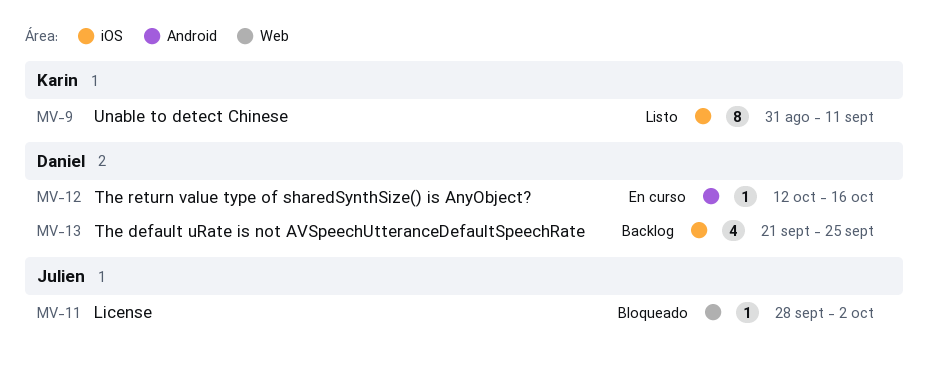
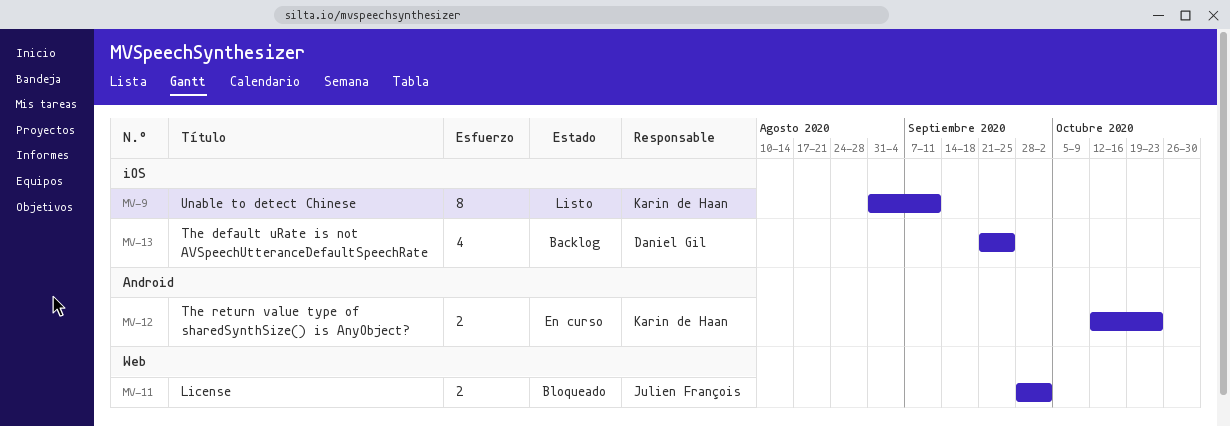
MV-11, estimate: 1 -> 2
MV-12, owner: Daniel Gil -> Karin de Haan
MV-12, estimate: 1 -> 2
MV-12, due: Oct 16 -> Oct 23

